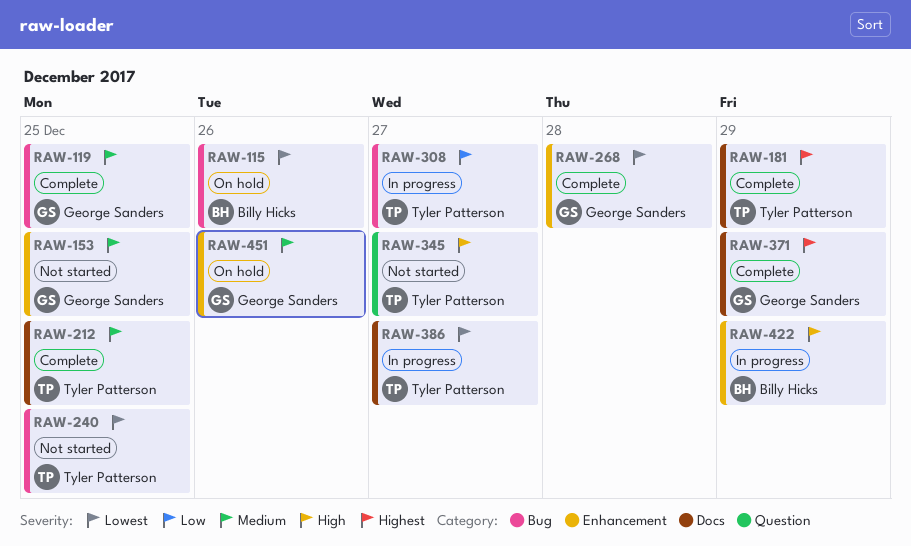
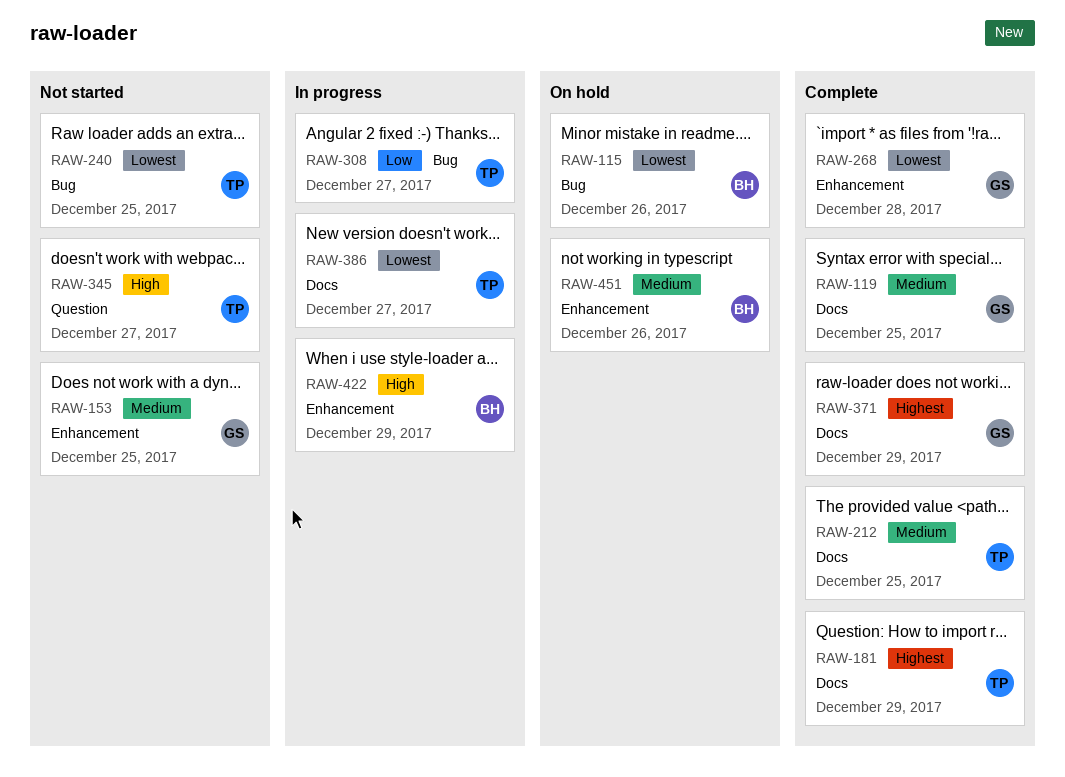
RAW-119, label: Bug -> Docs
RAW-451, owner: George Sanders -> Billy Hicks

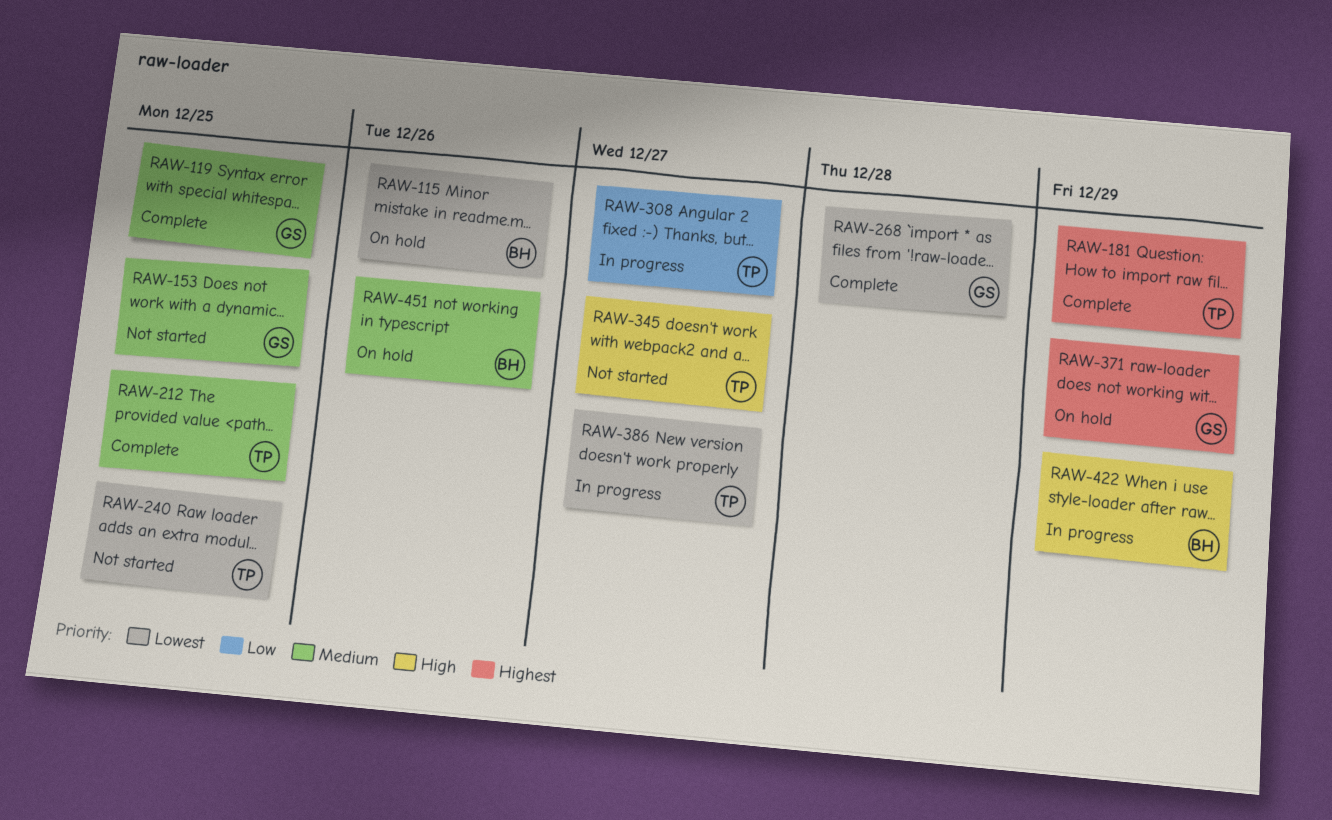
RAW-371, status: Complete -> On hold

